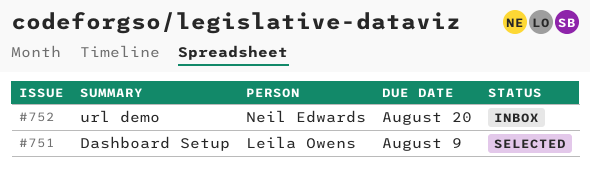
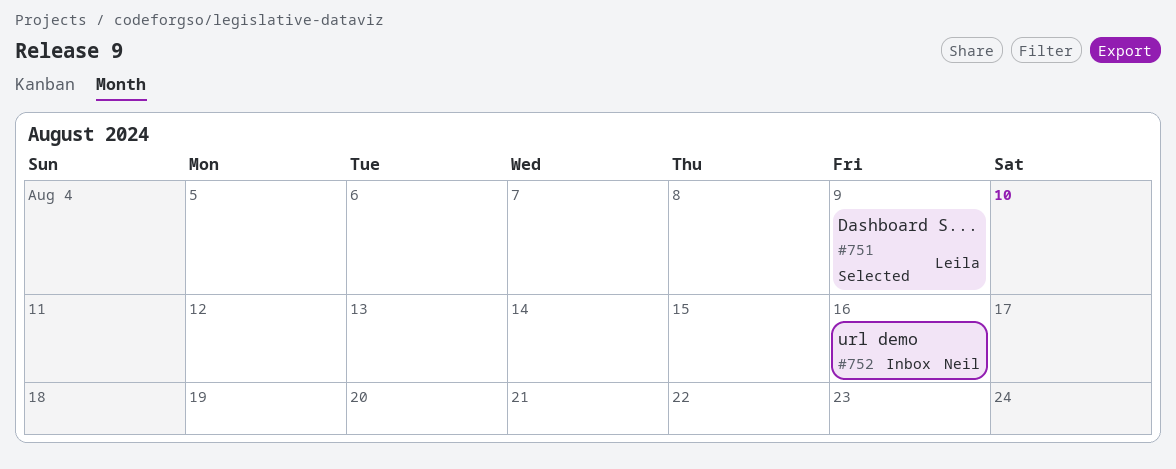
#752, due: Aug 20 -> Aug 16

